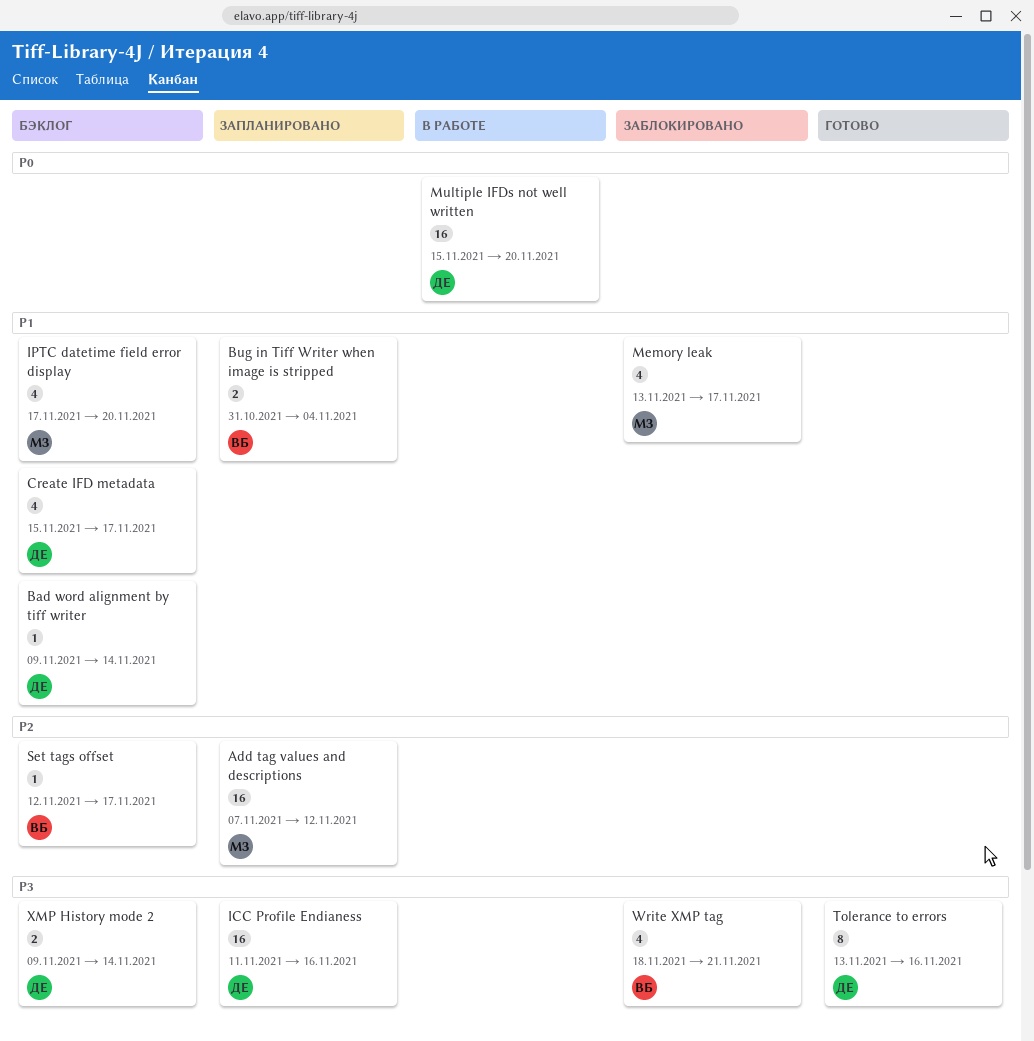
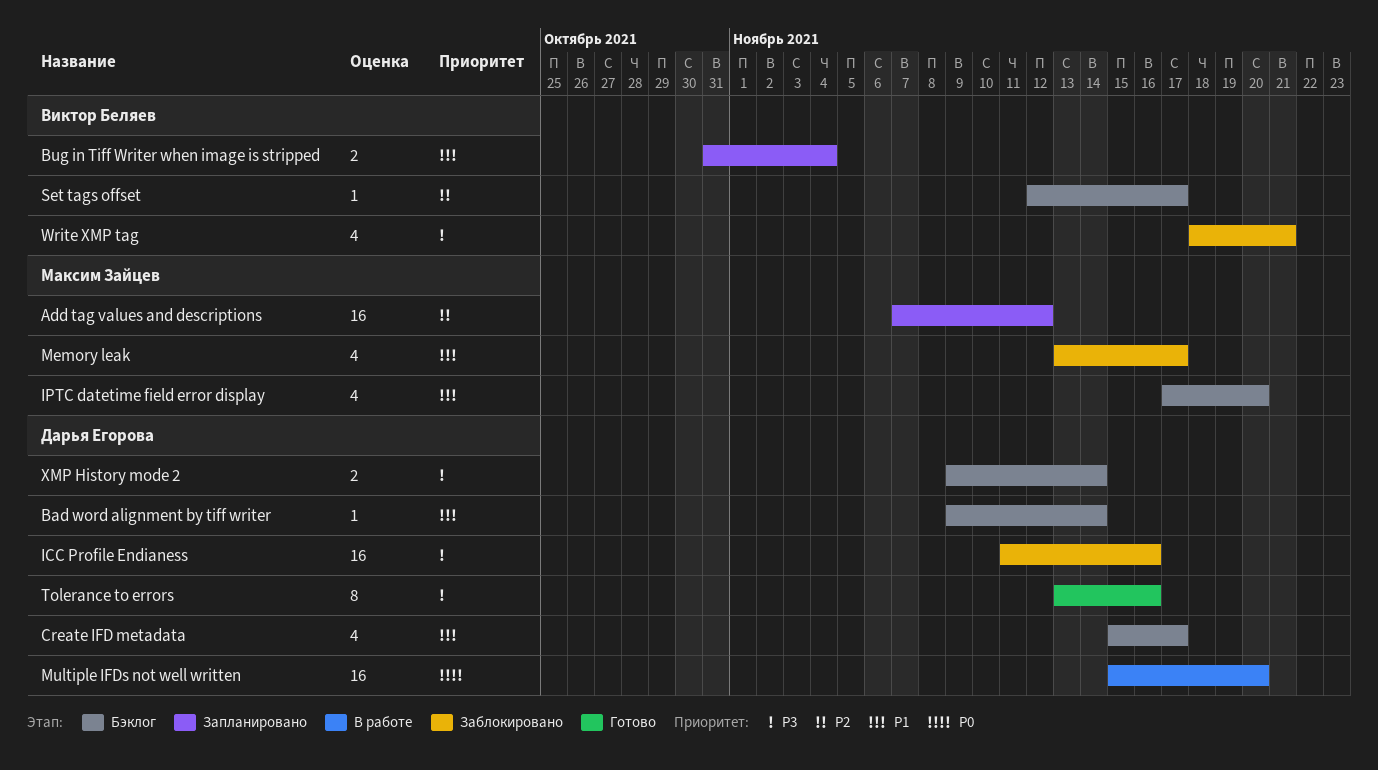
ICC Profile Endianess, status: Запланировано -> Заблокировано

